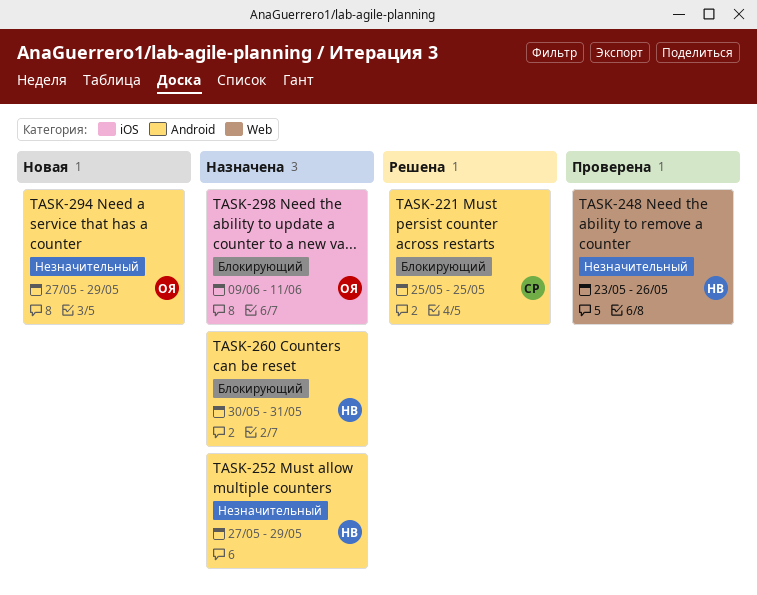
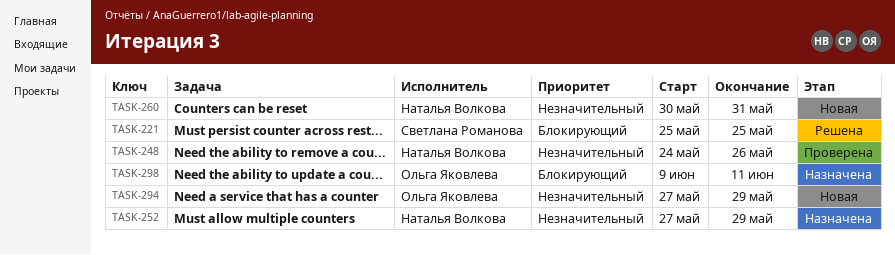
TASK-248, start: May 23 -> May 24
TASK-260, status: Назначена -> Новая
TASK-260, priority: Блокирующий -> Незначительный

